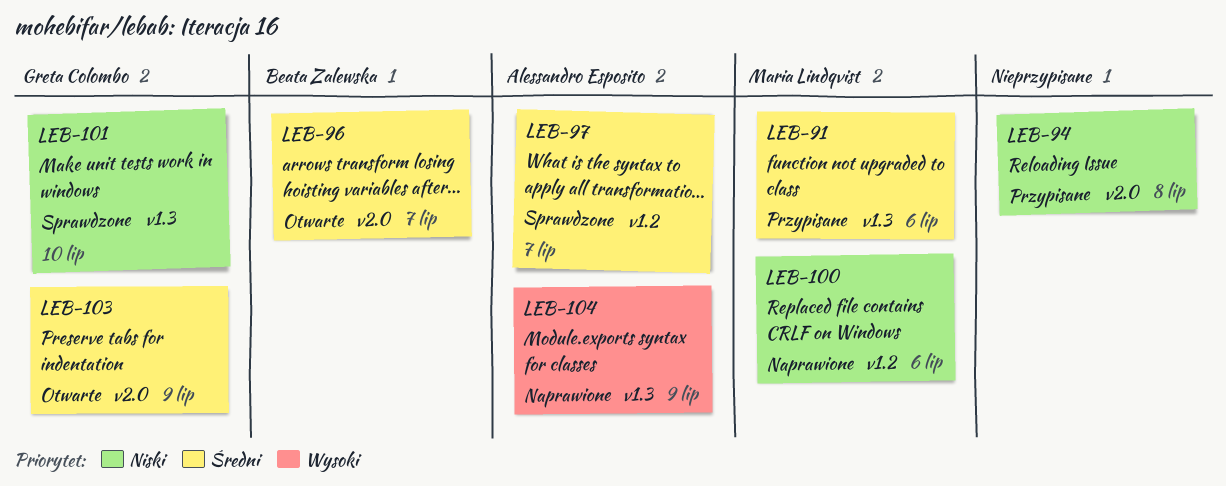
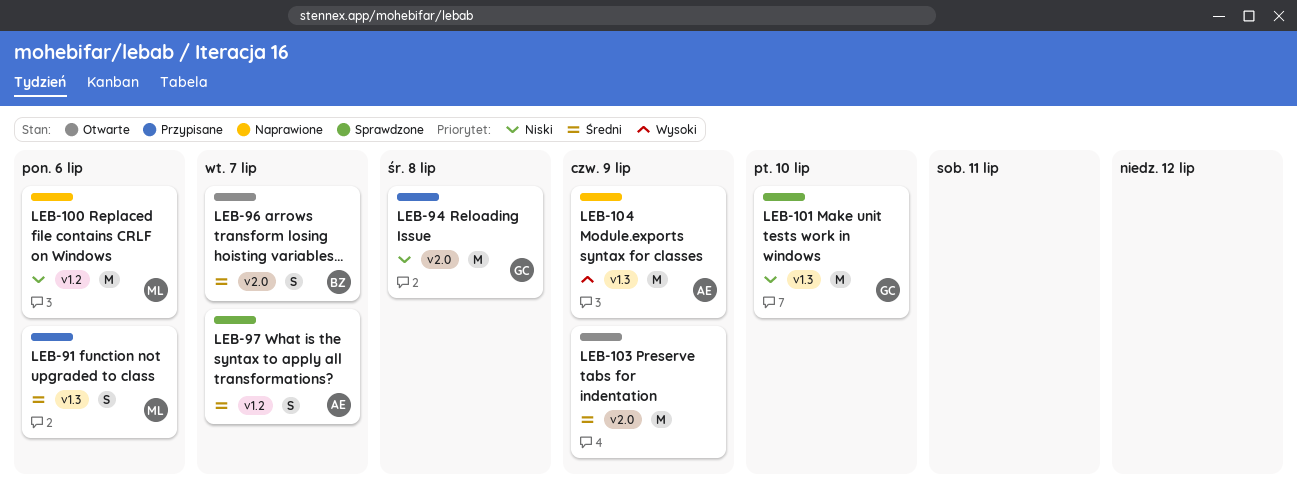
LEB-94, owner: none -> Greta Colombo
LEB-103, owner: Greta Colombo -> none

